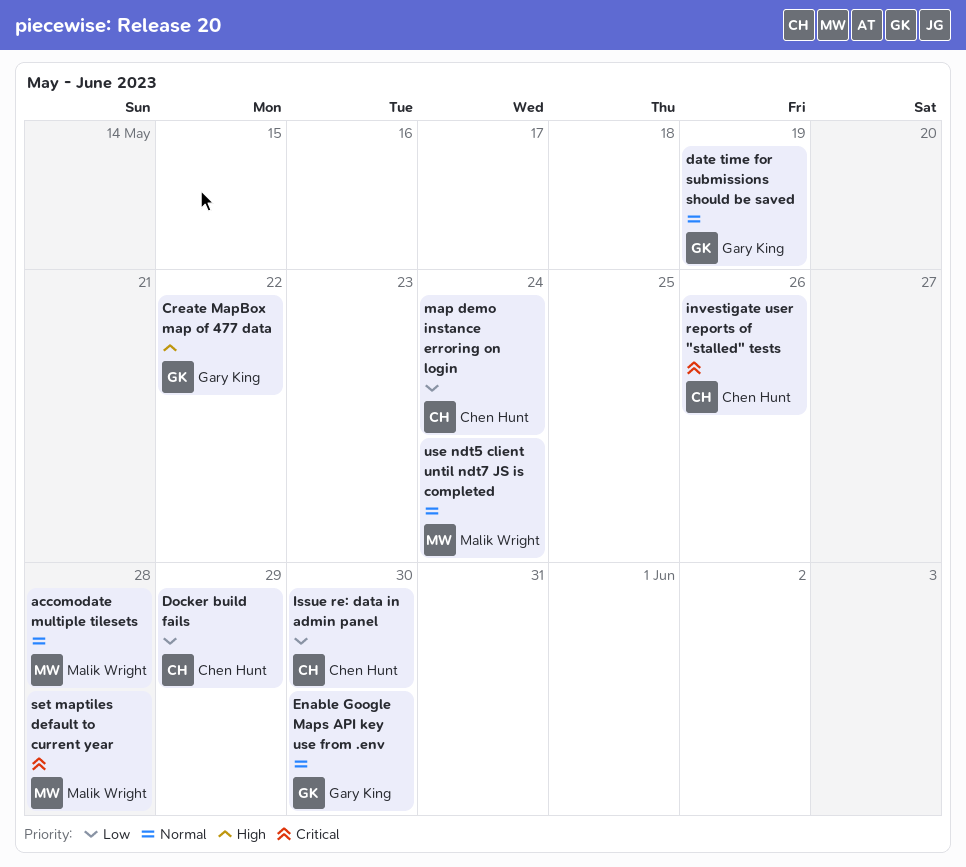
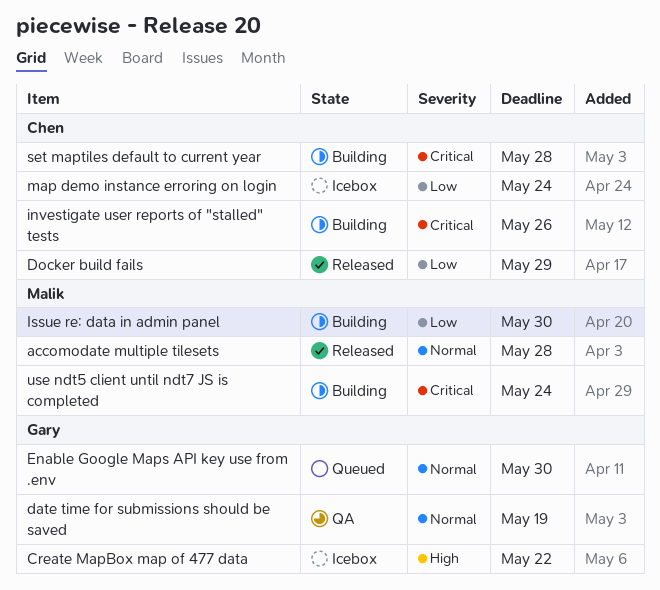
Issue re: data in admin panel, owner: Chen Hunt -> Malik Wright
set maptiles default to current year, owner: Malik Wright -> Chen Hunt
use ndt5 client until ndt7 JS is completed, priority: Normal -> Critical

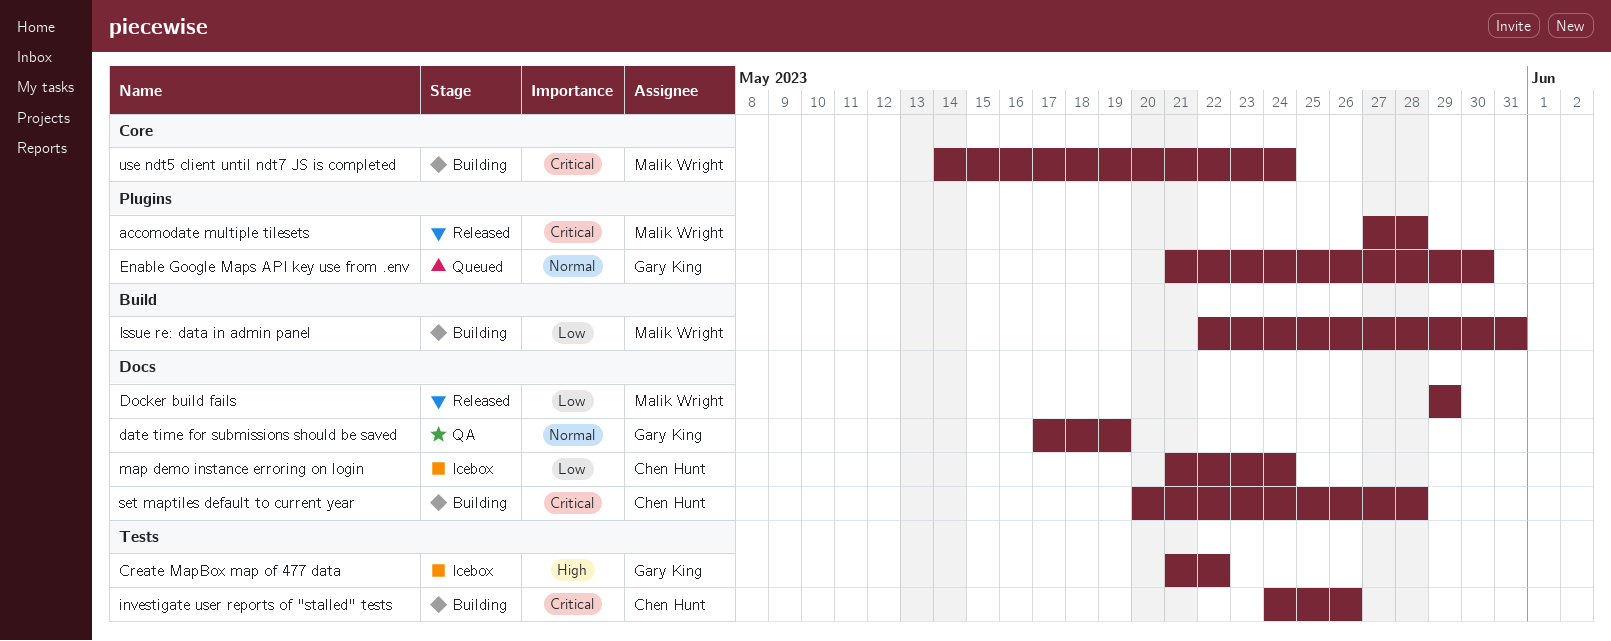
accomodate multiple tilesets, priority: Normal -> Critical
Docker build fails, owner: Chen Hunt -> Malik Wright
Issue re: data in admin panel, due: May 30 -> May 31

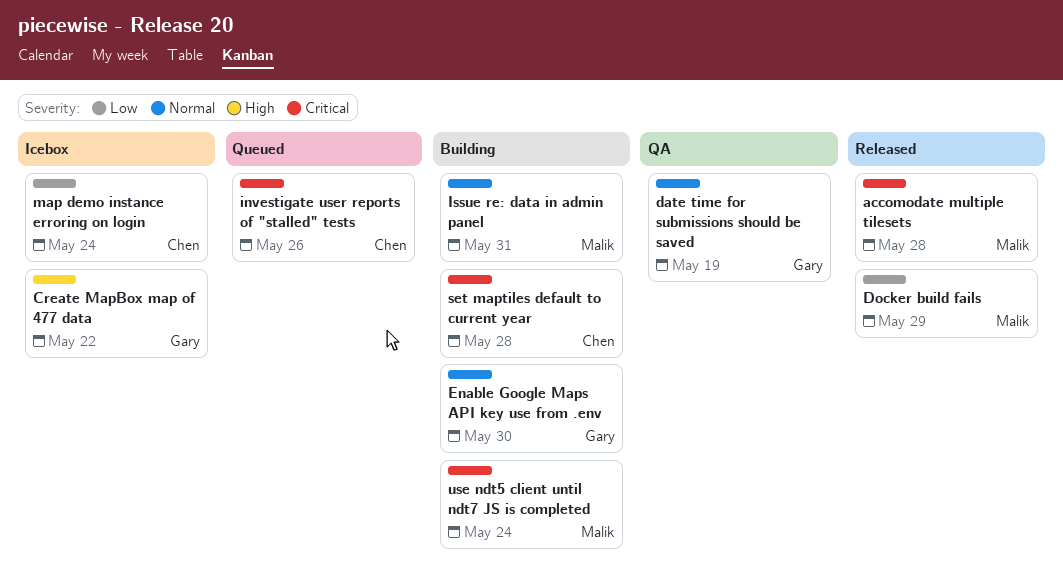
Enable Google Maps API key use from .env, status: Queued -> Building
investigate user reports of "stalled" tests, status: Building -> Queued
Issue re: data in admin panel, priority: Low -> Normal

